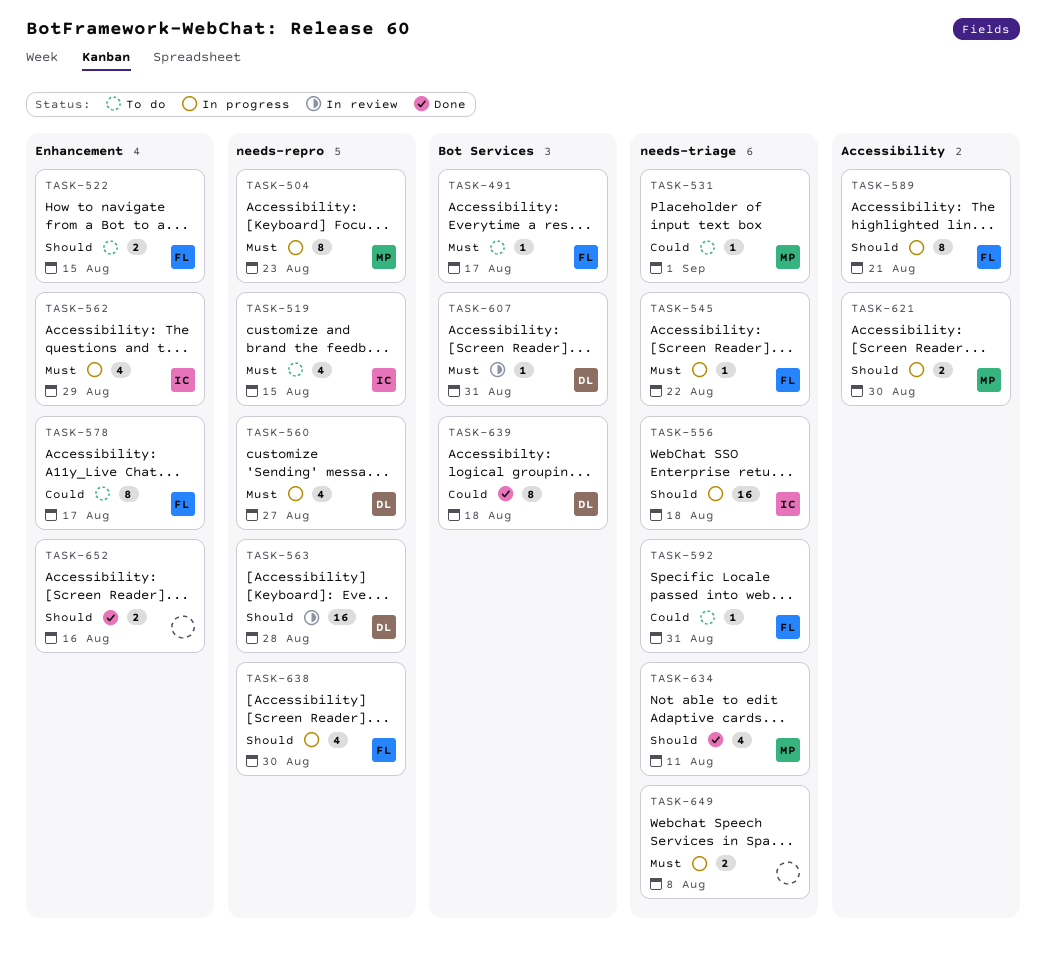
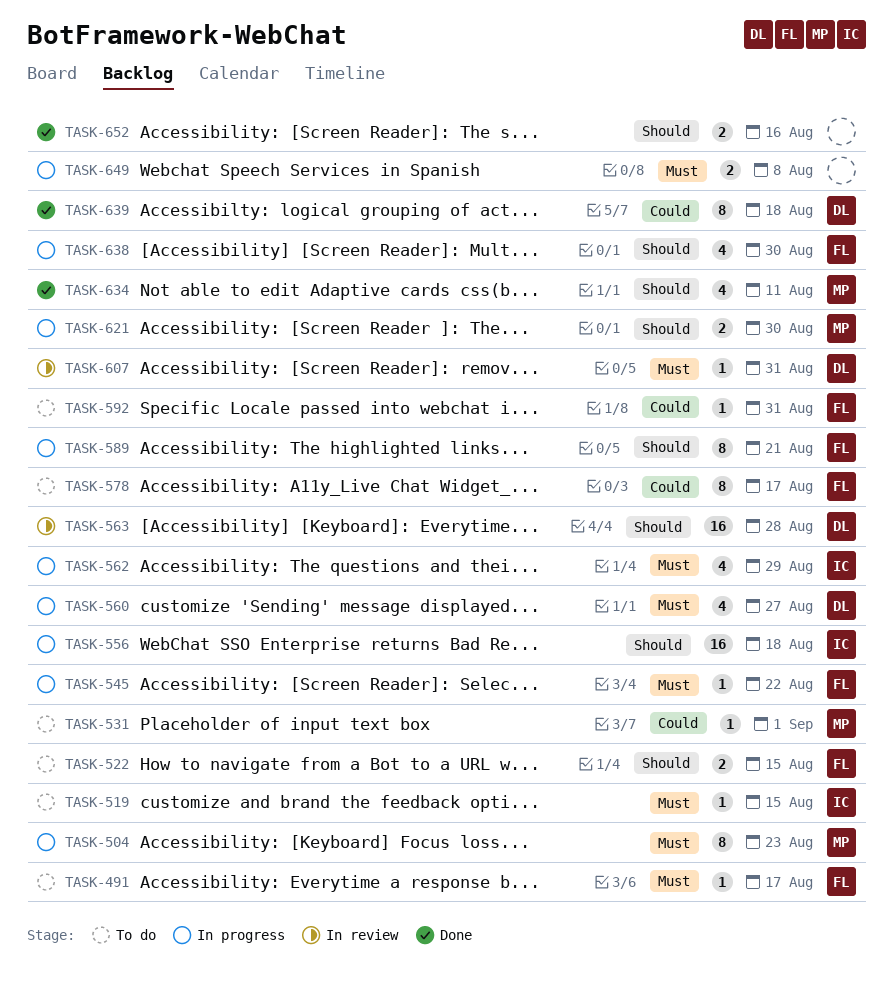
TASK-519, estimate: 4 -> 1

